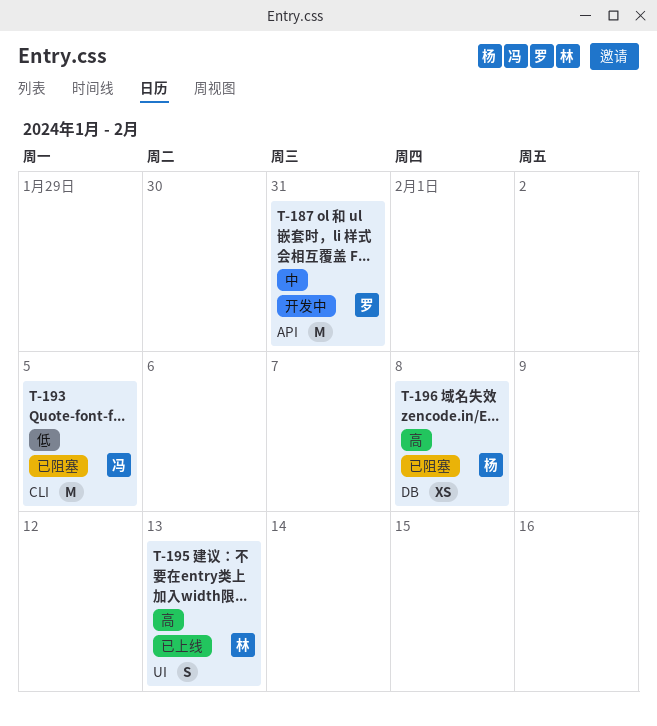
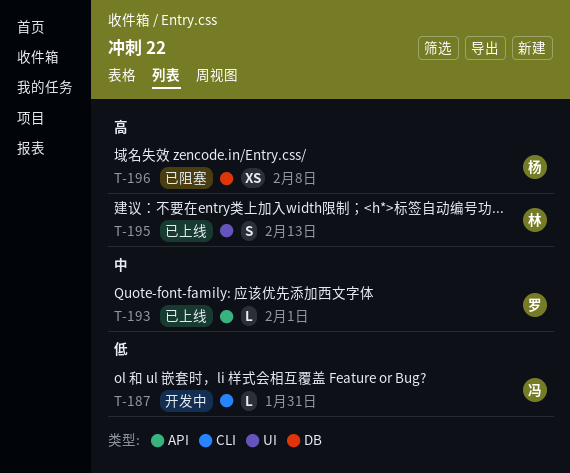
T-187, owner: 罗 -> 冯
T-187, priority: 中 -> 低
T-187, label: API -> CLI
T-187, estimate: M -> L
T-193, status: 已阻塞 -> 已上线
T-193, owner: 冯 -> 罗
T-193, priority: 低 -> 中
T-193, label: CLI -> API
T-193, estimate: M -> L
T-193, due: Feb 5 -> Feb 1

